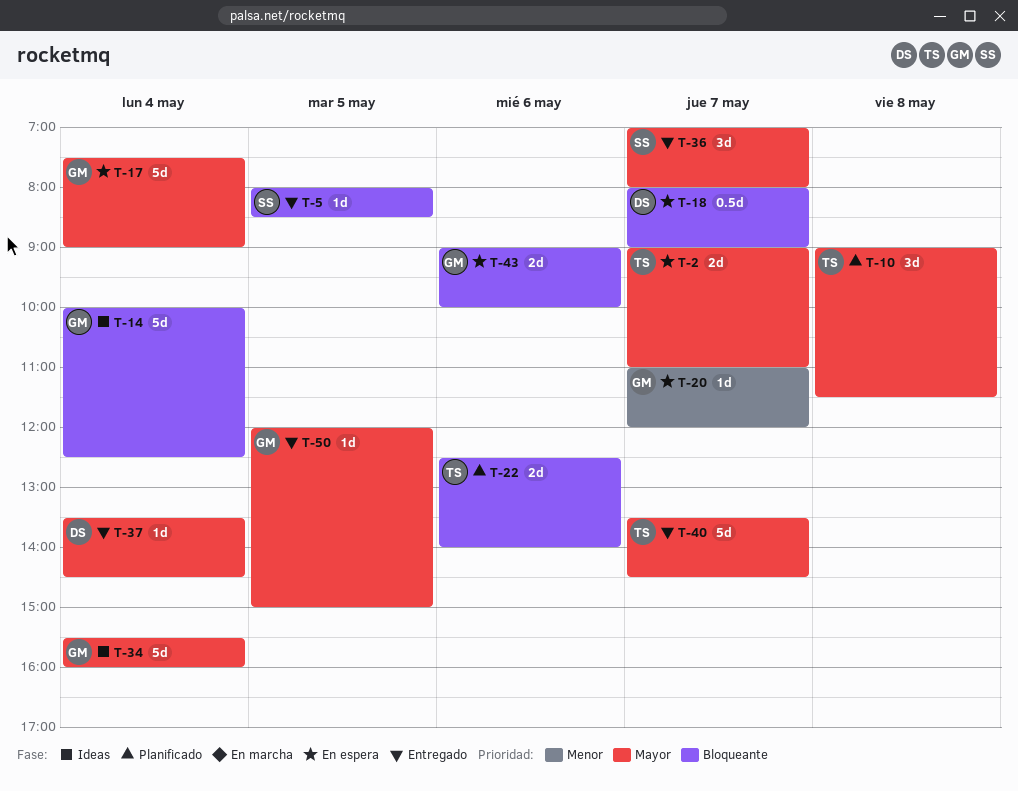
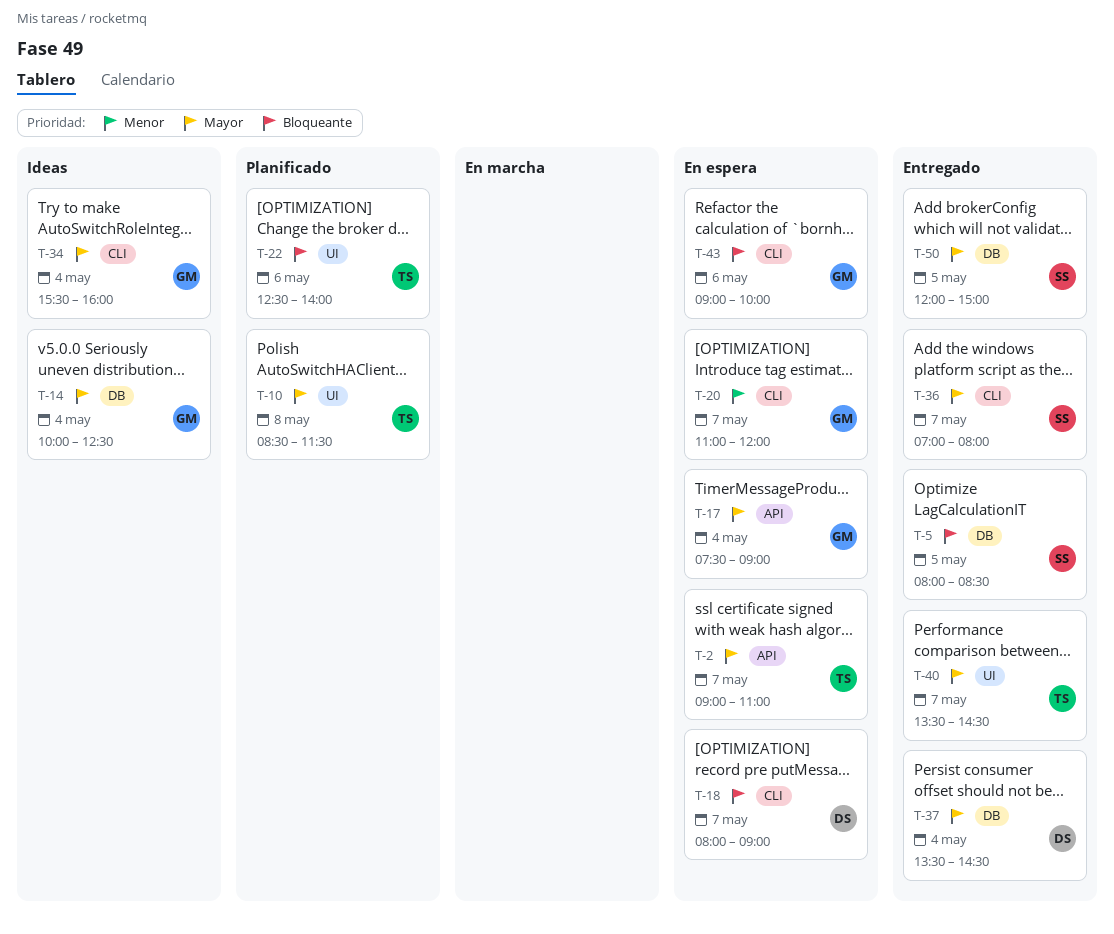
T-10, begins: 09:00 -> 08:30
T-14, priority: Bloqueante -> Mayor
T-50, owner: GM -> SS

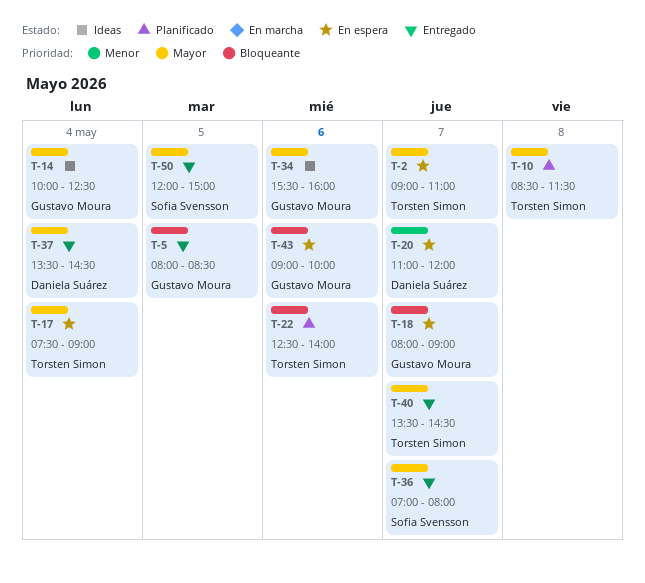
T-5, owner: Sofia Svensson -> Gustavo Moura
T-17, owner: Gustavo Moura -> Torsten Simon
T-18, owner: Daniela Suárez -> Gustavo Moura
T-20, owner: Gustavo Moura -> Daniela Suárez
T-34, day: May 4 -> May 6

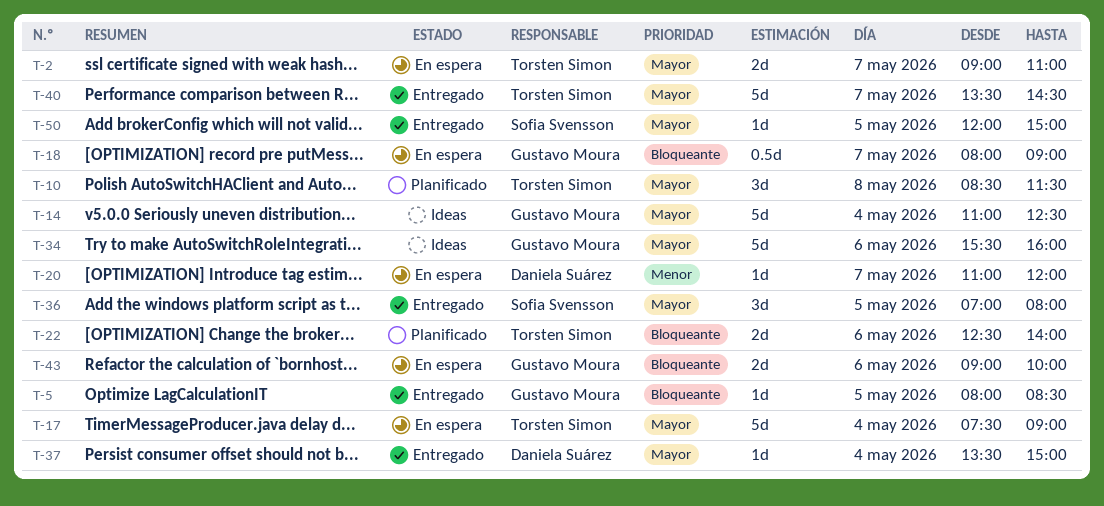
T-14, begins: 10:00 -> 11:00
T-36, day: May 7 -> May 5
T-37, ends: 14:30 -> 15:00

